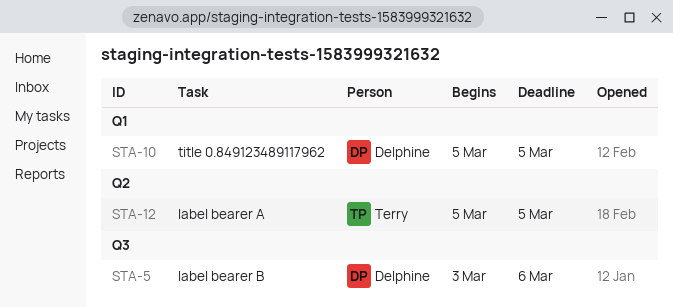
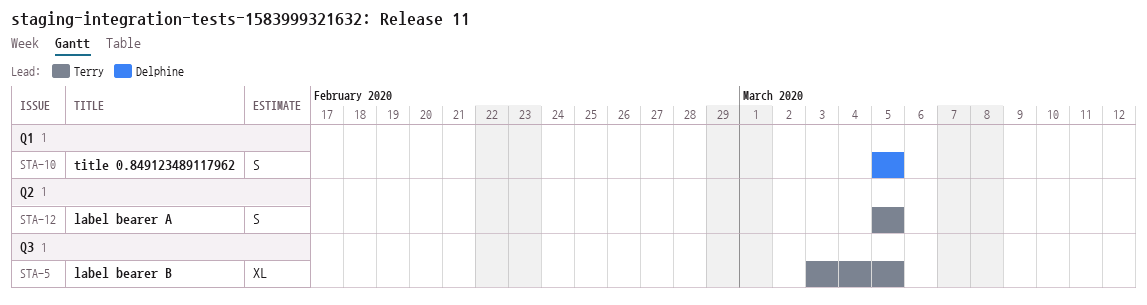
STA-5, owner: Delphine -> Terry
STA-5, due: Mar 6 -> Mar 5

